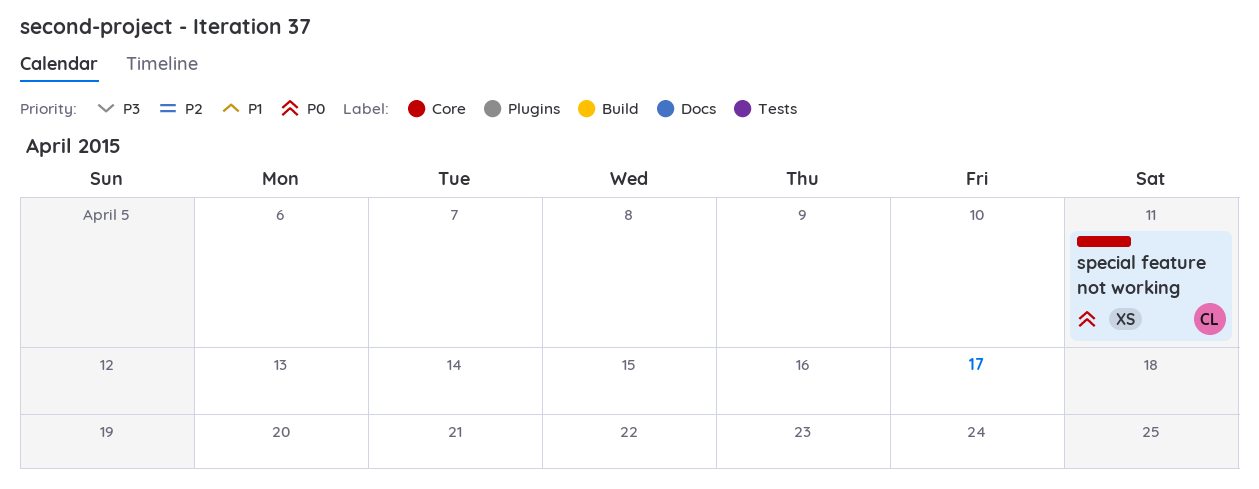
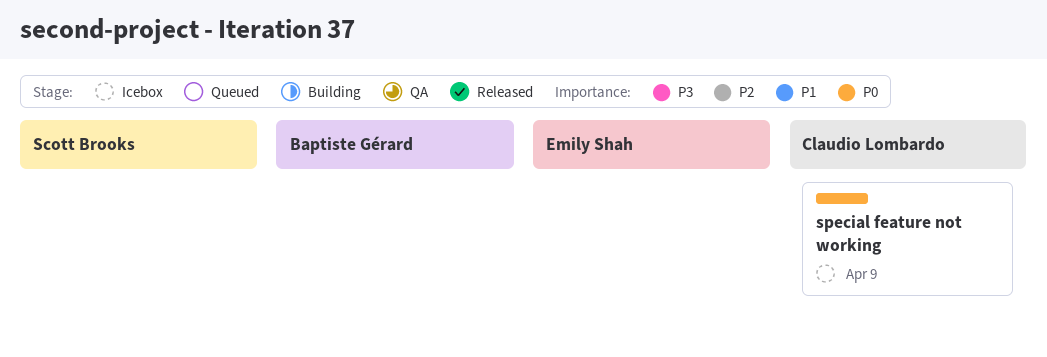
special feature not working, due: Apr 11 -> Apr 9

